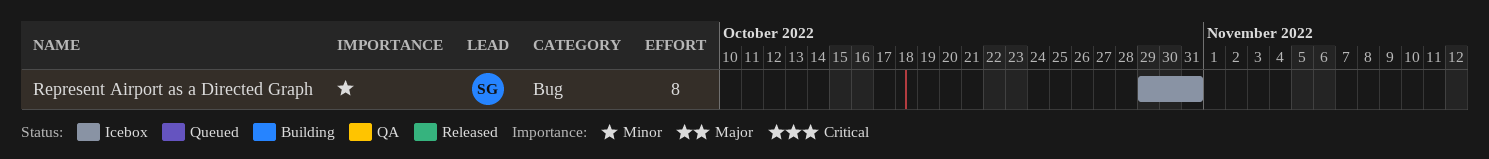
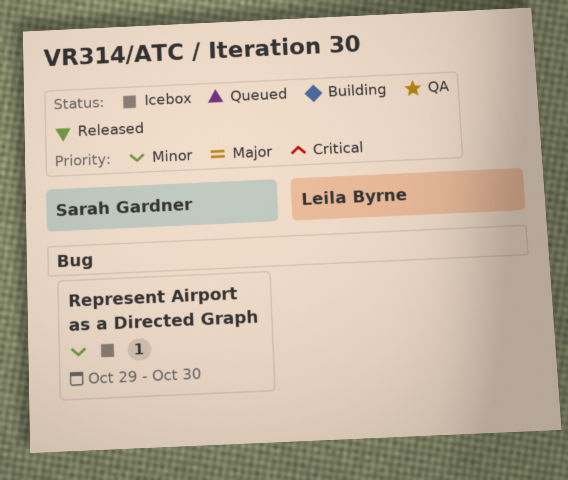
Represent Airport as a Directed Graph, estimate: 8 -> 1
Represent Airport as a Directed Graph, due: Oct 31 -> Oct 30

